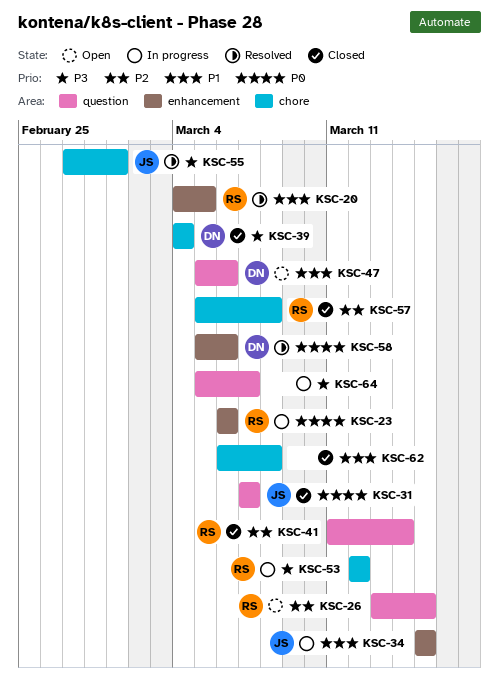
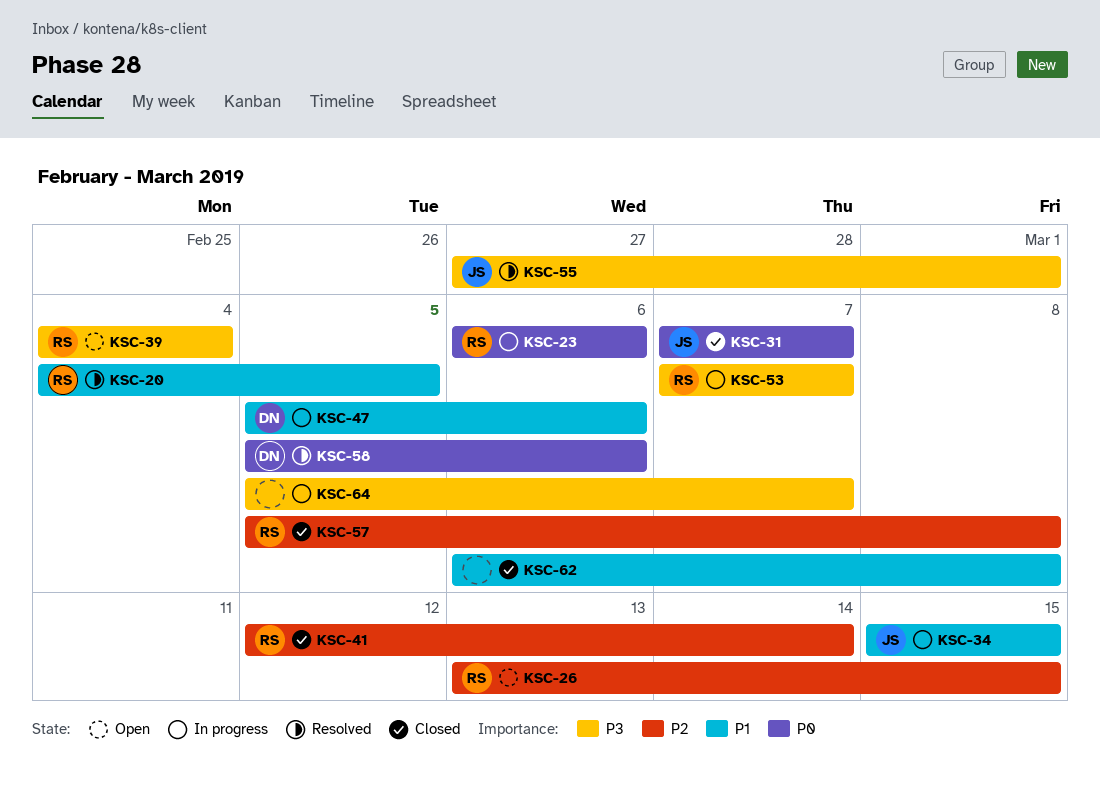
KSC-39, status: Closed -> Open
KSC-39, owner: DN -> RS
KSC-41, start: Mar 11 -> Mar 12
KSC-47, status: Open -> In progress
KSC-53, start: Mar 12 -> Mar 7
KSC-53, due: Mar 12 -> Mar 7

